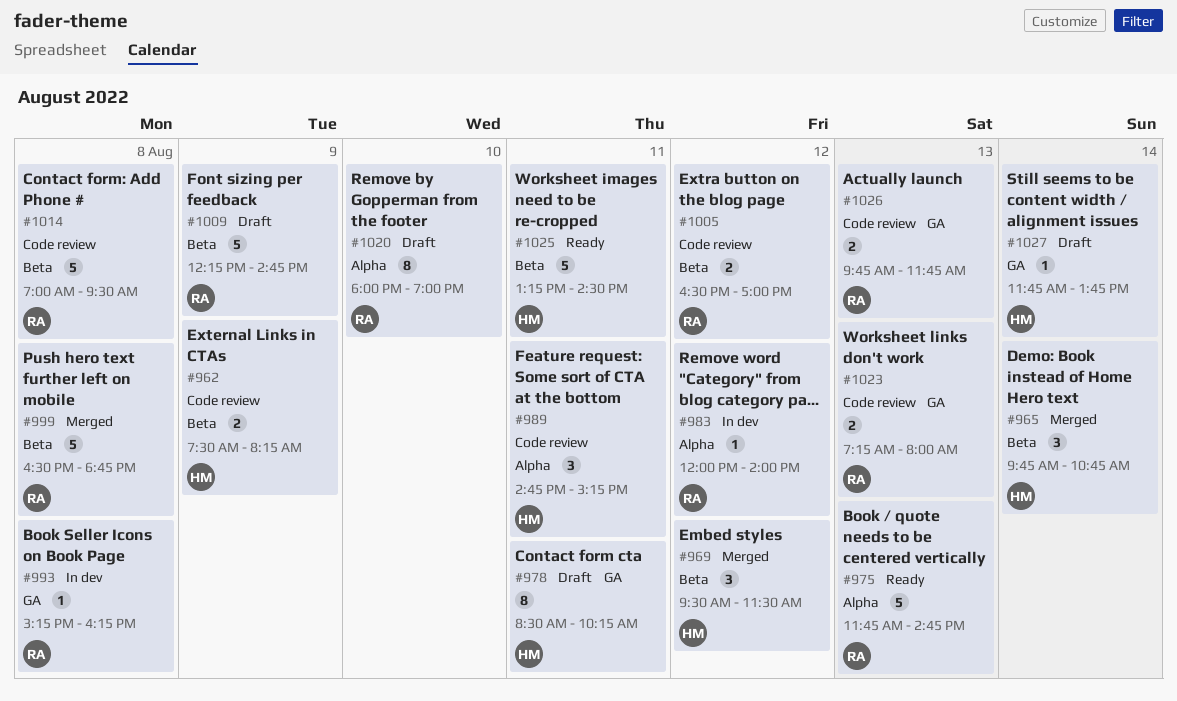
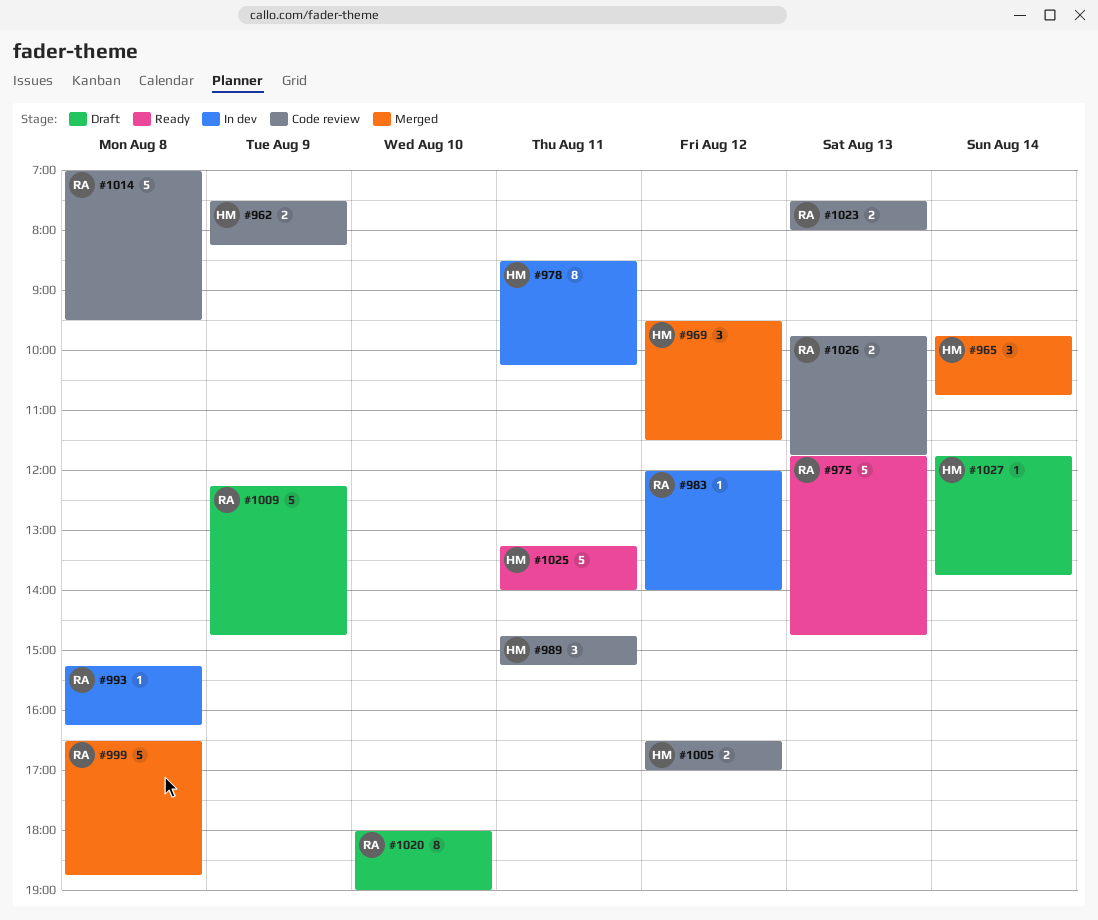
#978, status: Draft -> In dev
#1005, owner: RA -> HM
#1023, begins: 07:15 -> 07:30
#1025, ends: 14:30 -> 14:00

